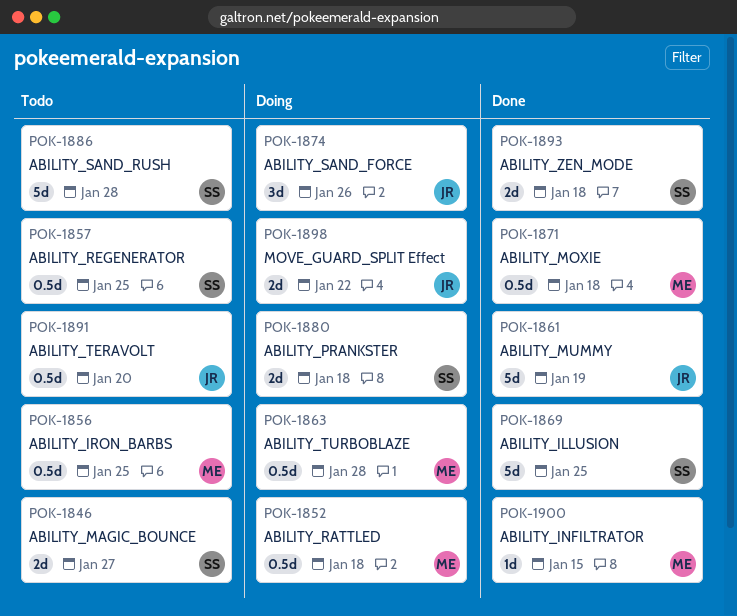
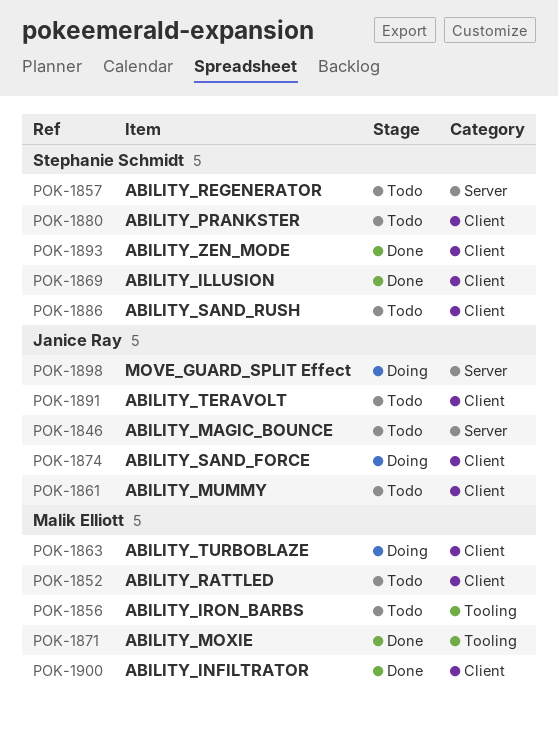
POK-1846, owner: Stephanie Schmidt -> Janice Ray
POK-1852, status: Doing -> Todo
POK-1861, status: Done -> Todo
POK-1880, status: Doing -> Todo

